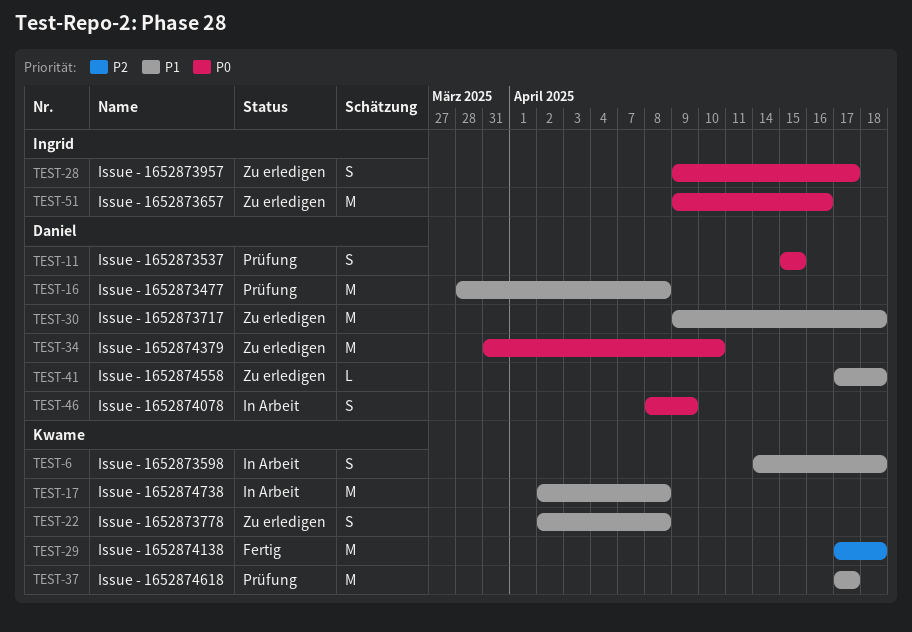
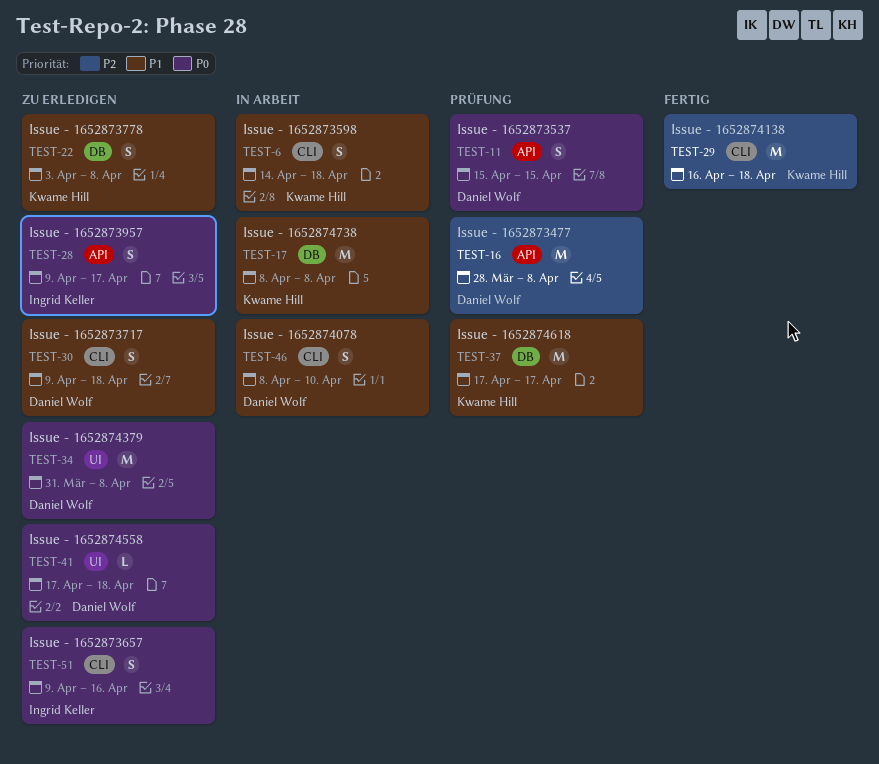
TEST-16, priority: P1 -> P2
TEST-17, start: Apr 2 -> Apr 8
TEST-22, start: Apr 2 -> Apr 3
TEST-29, start: Apr 17 -> Apr 16
TEST-30, estimate: M -> S
TEST-34, due: Apr 10 -> Apr 8
TEST-41, priority: P1 -> P0
TEST-46, priority: P0 -> P1
TEST-46, due: Apr 9 -> Apr 10
TEST-51, estimate: M -> S

